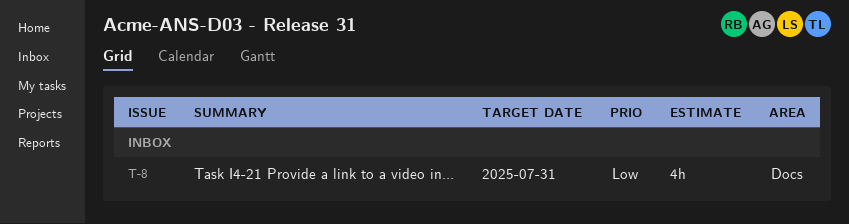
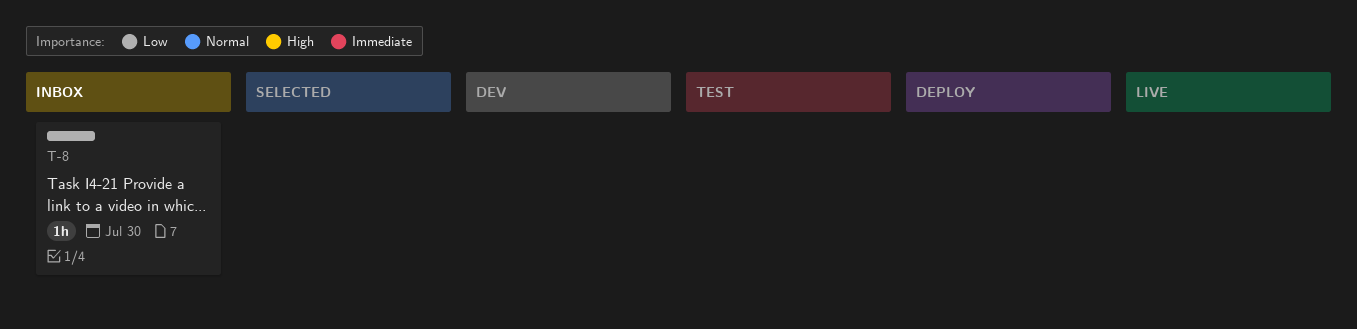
T-8, estimate: 4h -> 1h
T-8, due: Jul 31 -> Jul 30

